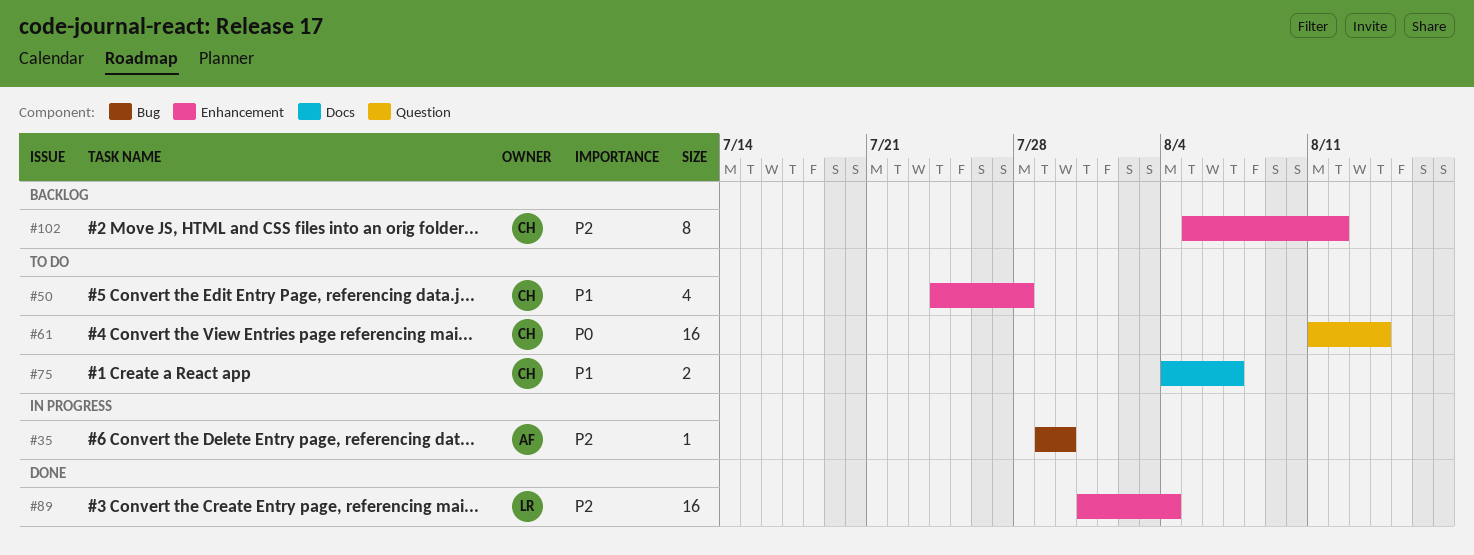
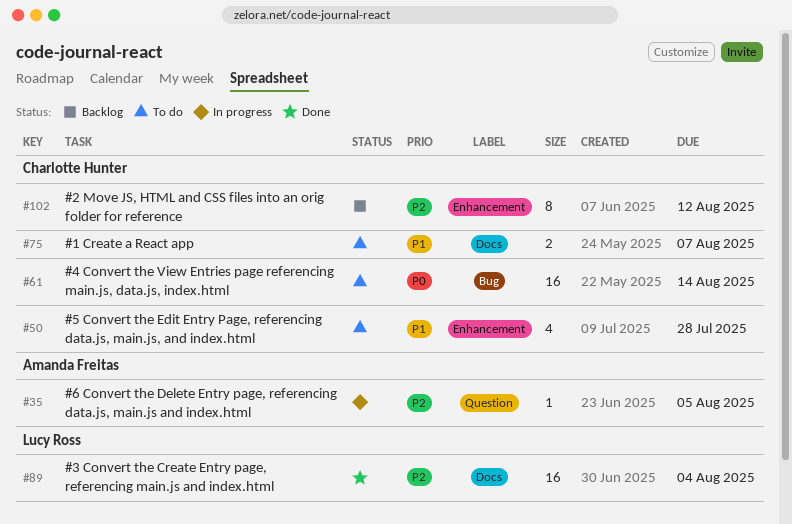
#35, label: Bug -> Question
#35, due: Jul 30 -> Aug 5
#61, label: Question -> Bug
#89, label: Enhancement -> Docs

